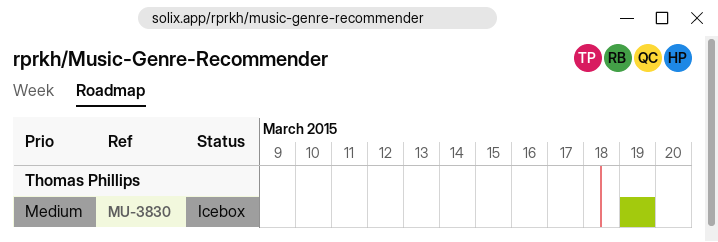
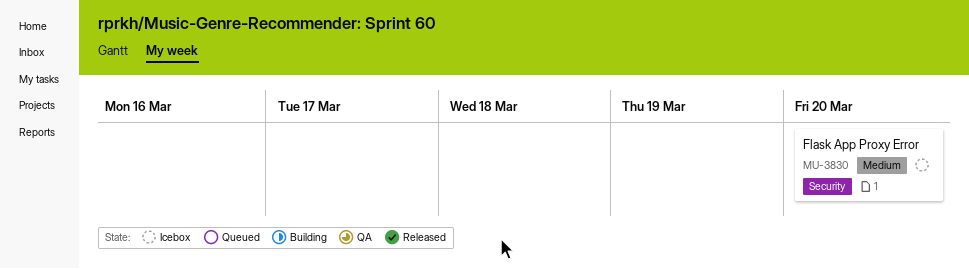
MU-3830, due: Mar 19 -> Mar 20

